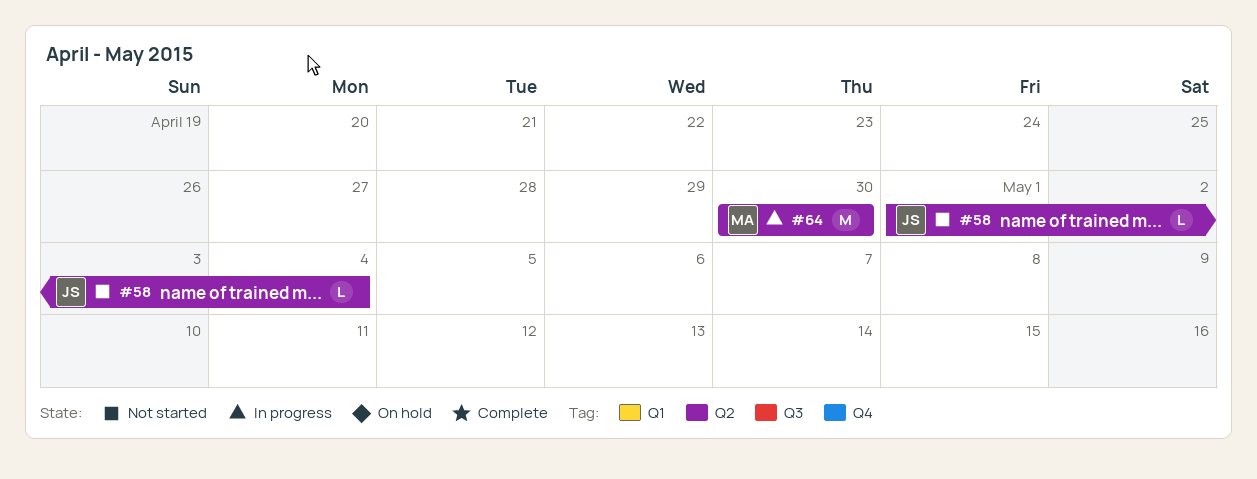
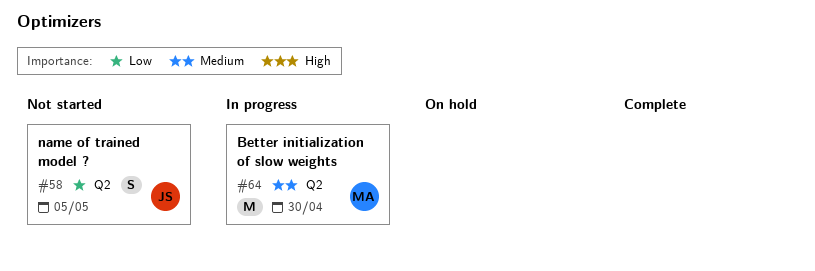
#58, estimate: L -> S
#58, due: May 4 -> May 5

